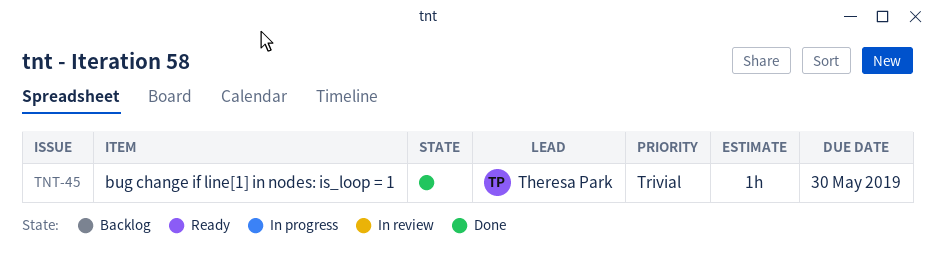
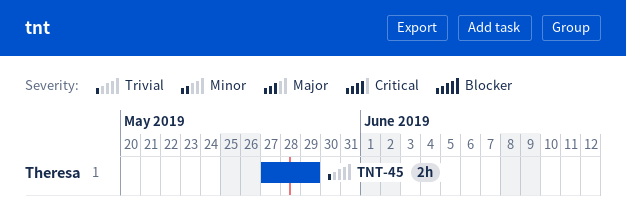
TNT-45, estimate: 1h -> 2h
TNT-45, due: May 30 -> May 29

